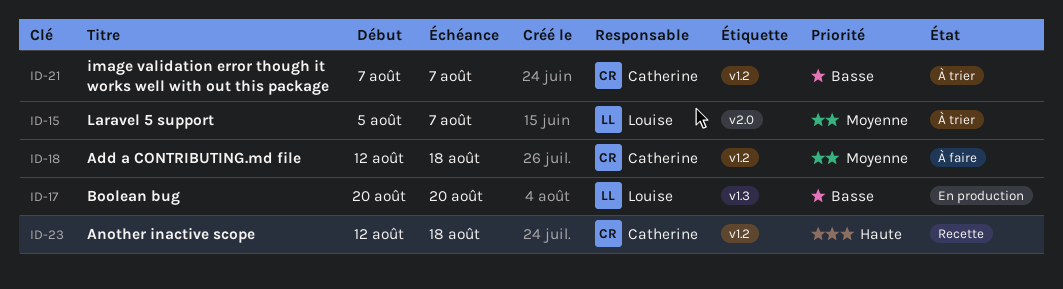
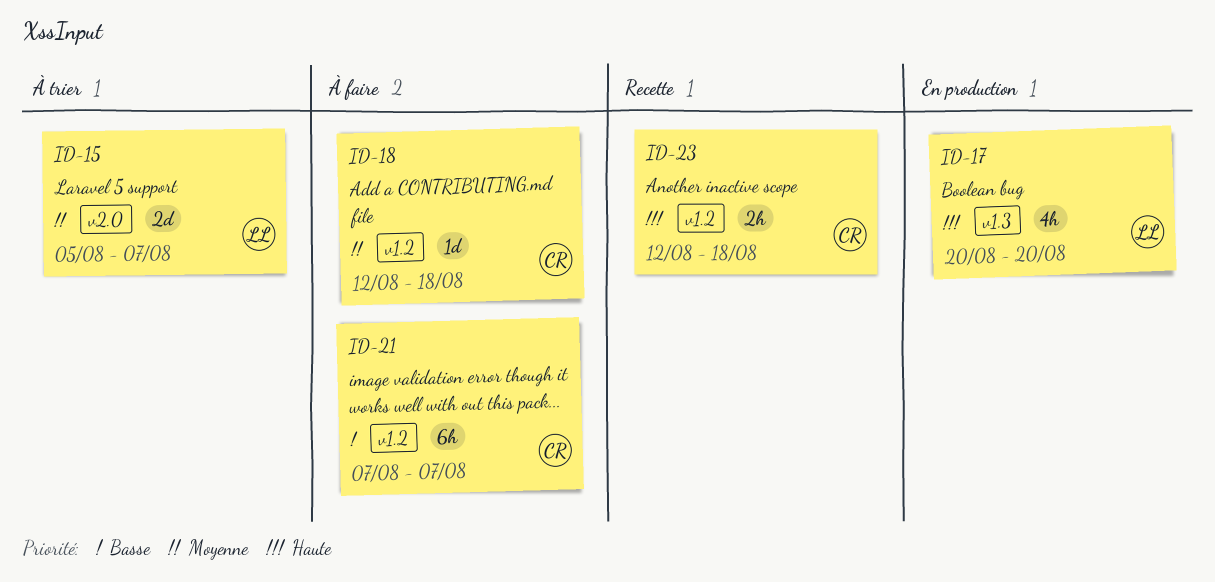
ID-17, priority: Basse -> Haute
ID-21, status: À trier -> À faire

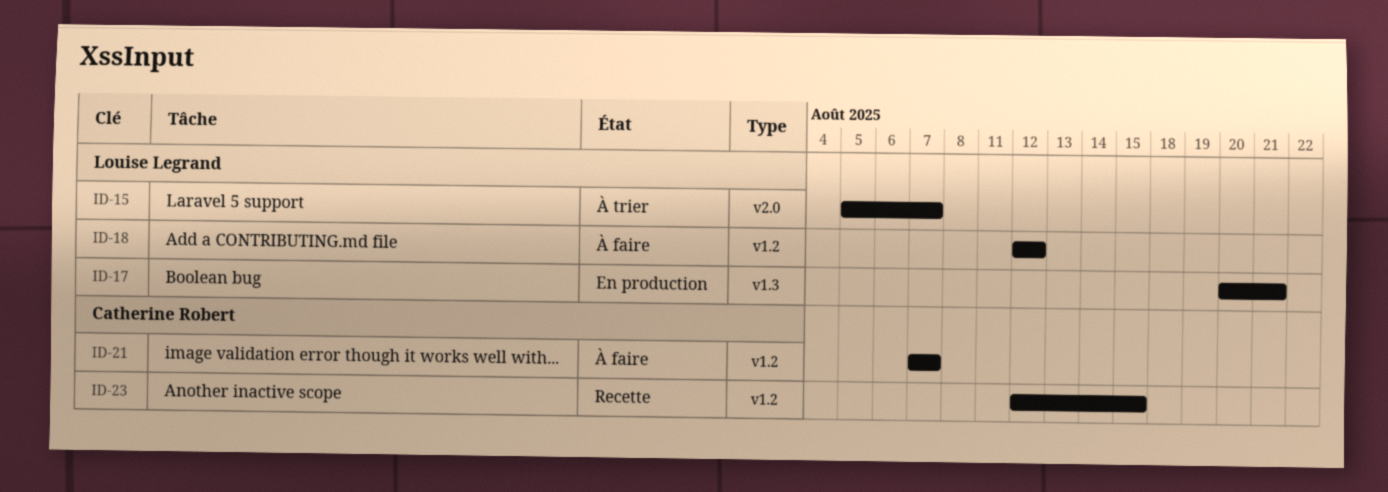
ID-17, due: Aug 20 -> Aug 21
ID-18, owner: Catherine Robert -> Louise Legrand
ID-18, due: Aug 18 -> Aug 12
ID-23, due: Aug 18 -> Aug 15

